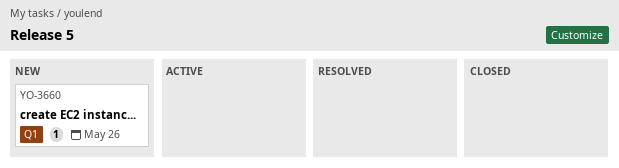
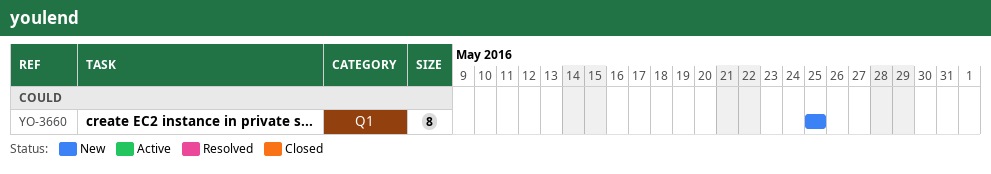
YO-3660, estimate: 1 -> 8
YO-3660, due: May 26 -> May 25

